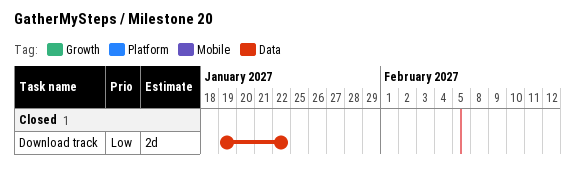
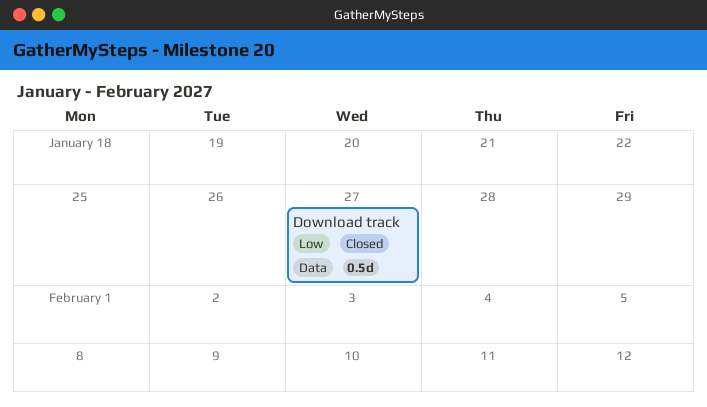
Download track, estimate: 2d -> 0.5d
Download track, due: Jan 22 -> Jan 27

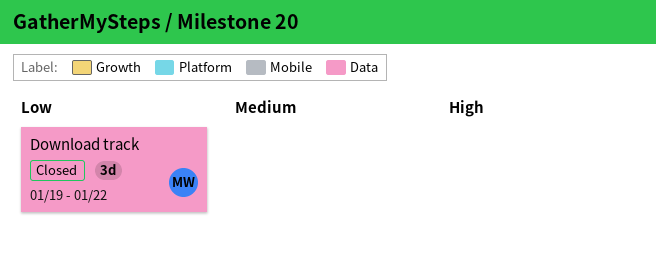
Download track, estimate: 0.5d -> 3d
Download track, due: Jan 27 -> Jan 22

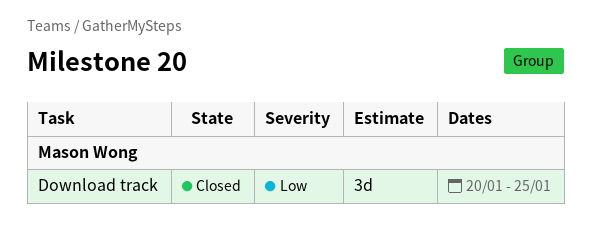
Download track, start: Jan 19 -> Jan 20
Download track, due: Jan 22 -> Jan 25

